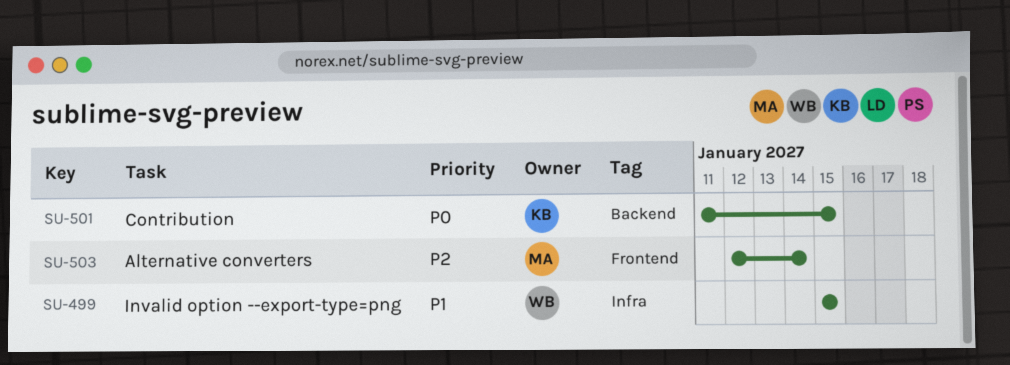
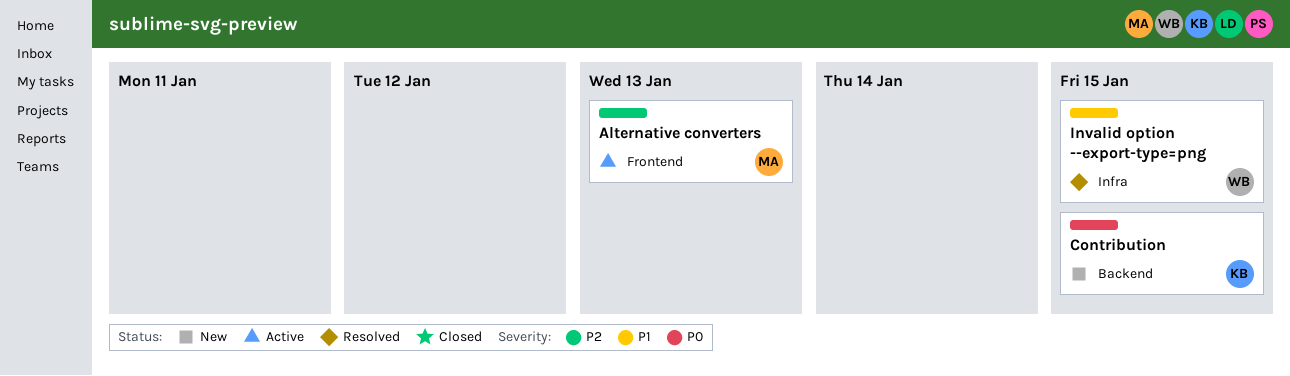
Alternative converters, due: Jan 14 -> Jan 13

